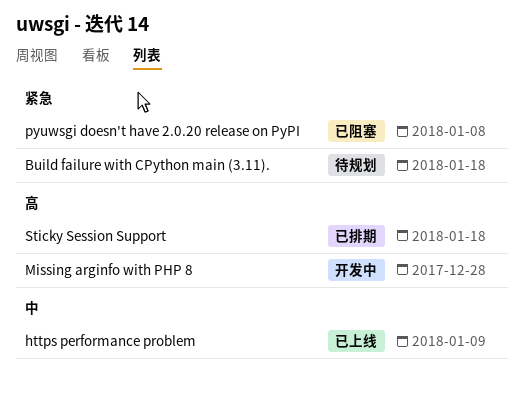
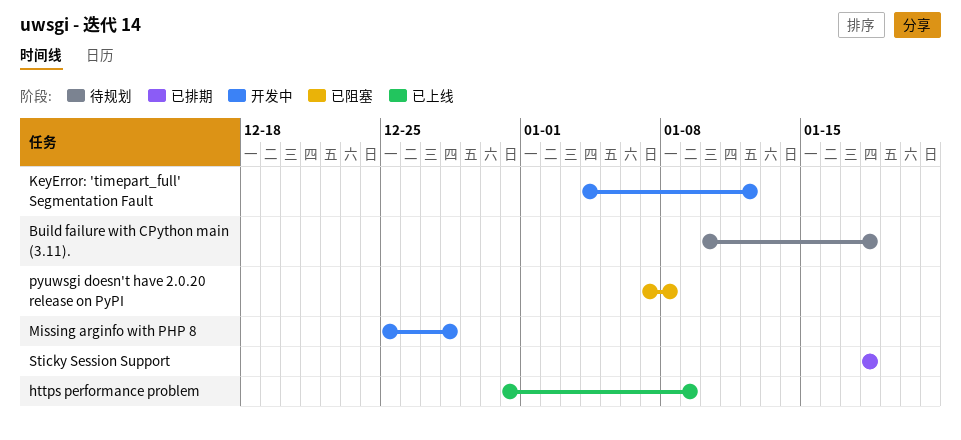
KeyError: 'timepart_full' Segmentation Fault: none -> present

